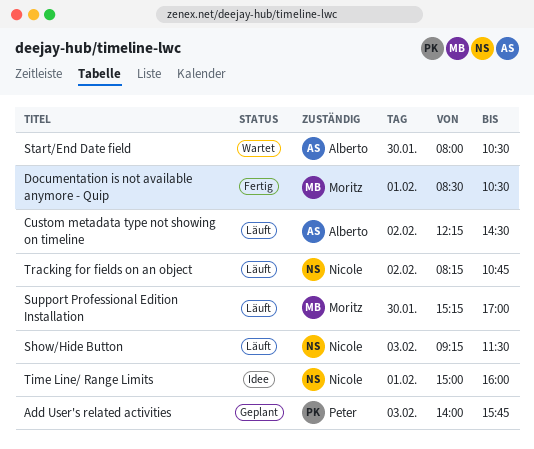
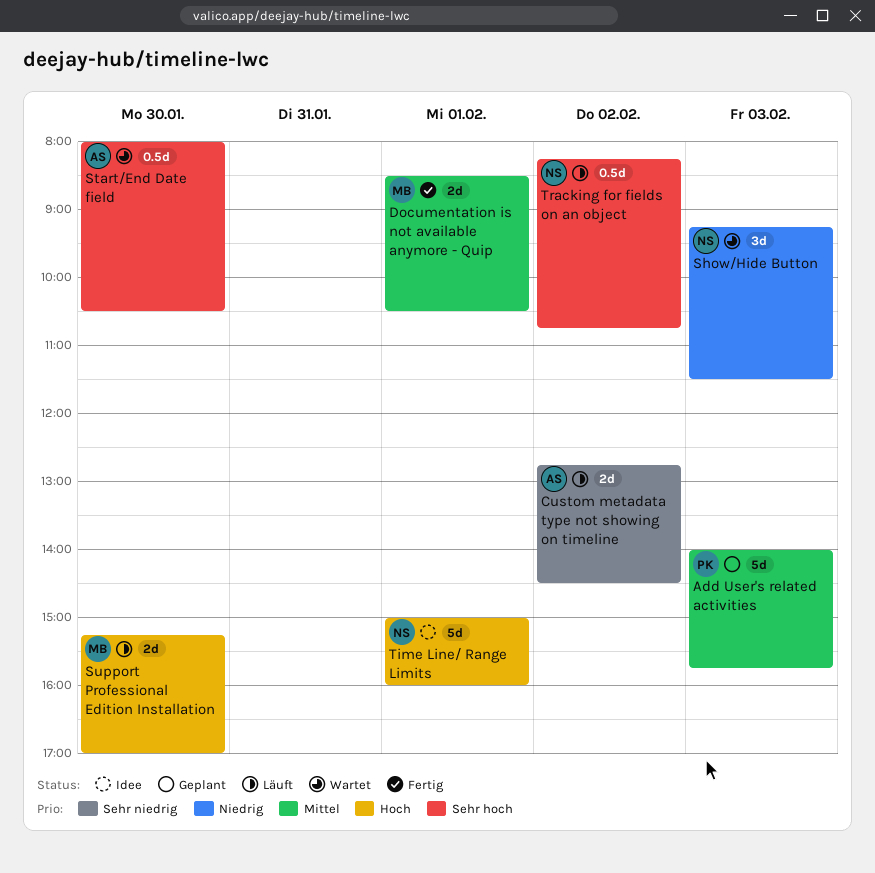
Custom metadata type not showing on timeline, begins: 12:15 -> 12:45
Show/Hide Button, status: Läuft -> Wartet

